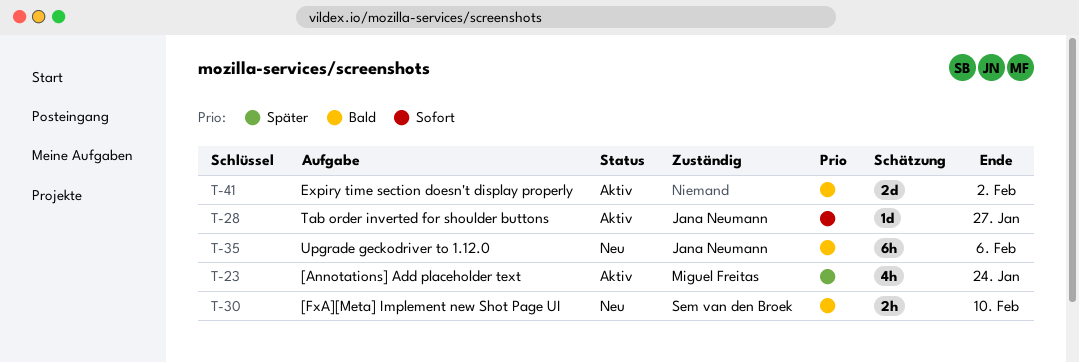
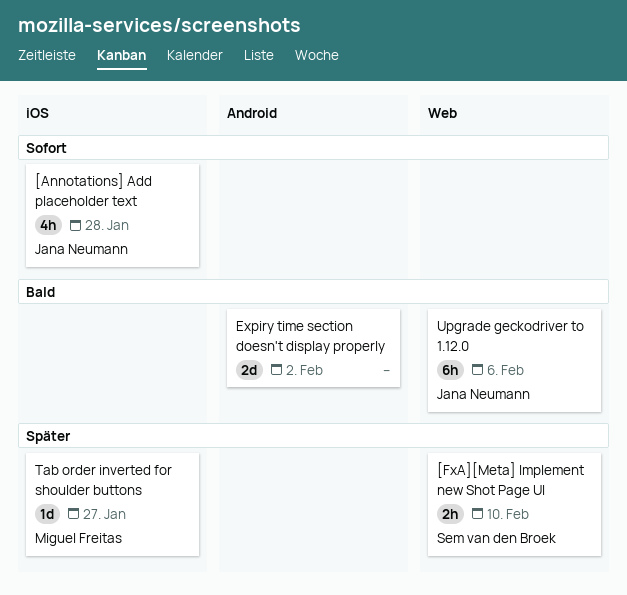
[Annotations] Add placeholder text, owner: Miguel Freitas -> Jana Neumann
[Annotations] Add placeholder text, priority: Später -> Sofort
[Annotations] Add placeholder text, due: Jan 24 -> Jan 28
[FxA][Meta] Implement new Shot Page UI, priority: Bald -> Später
Tab order inverted for shoulder buttons, owner: Jana Neumann -> Miguel Freitas
Tab order inverted for shoulder buttons, priority: Sofort -> Später

